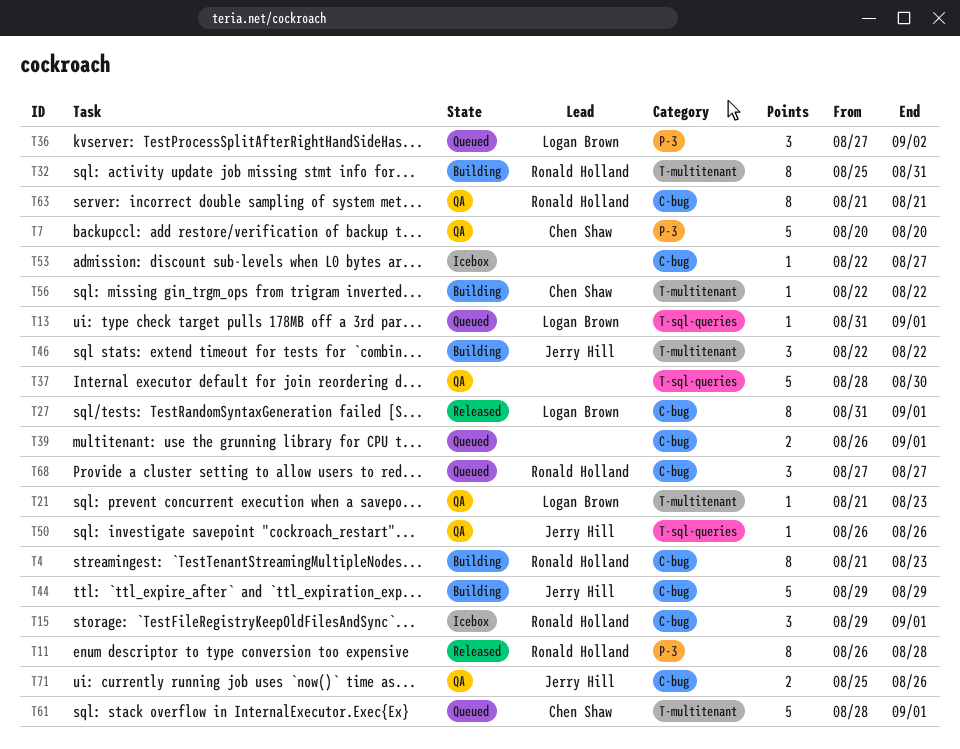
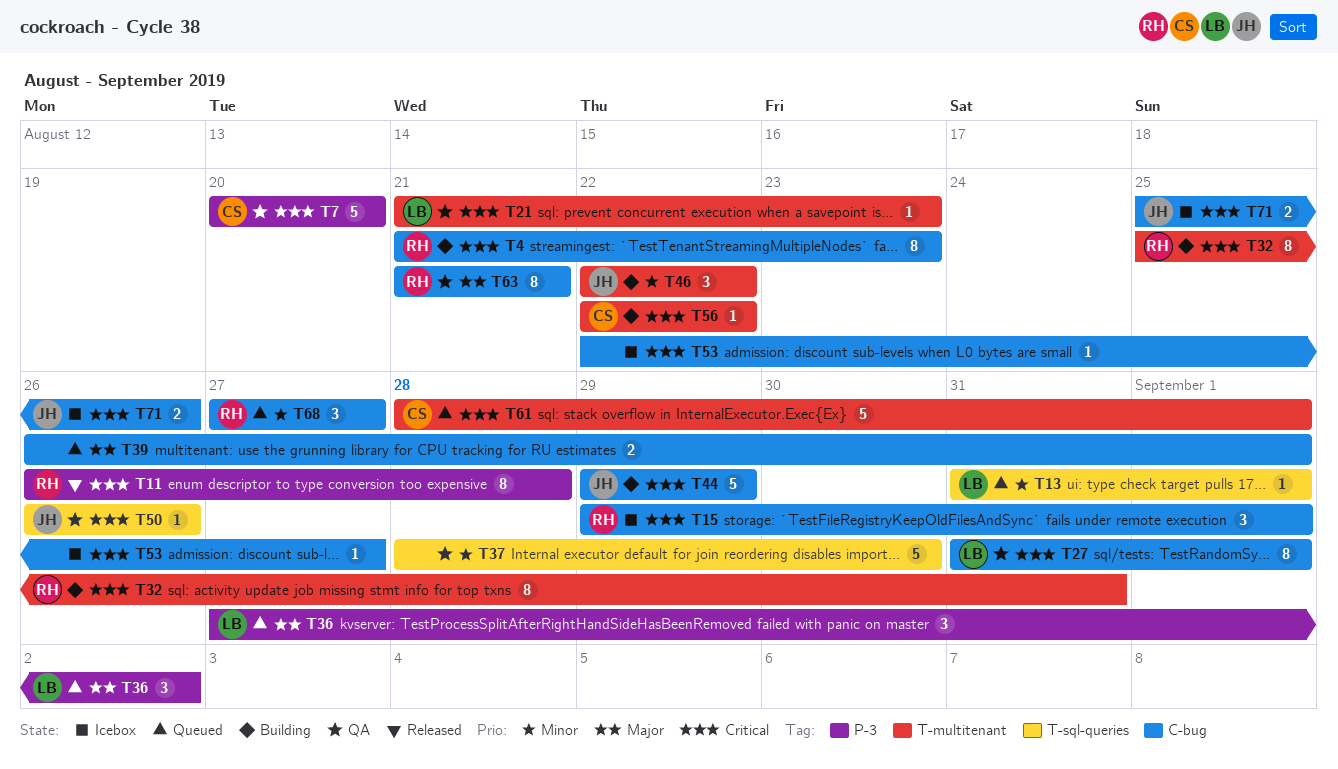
T27, status: Released -> QA
T71, status: QA -> Icebox

